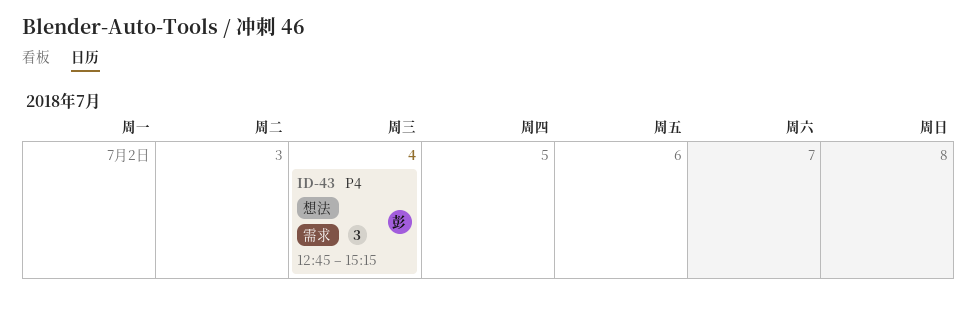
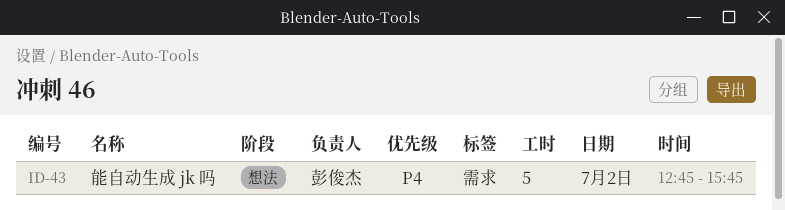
ID-43, estimate: 3 -> 5
ID-43, day: Jul 4 -> Jul 2
ID-43, ends: 15:15 -> 15:45

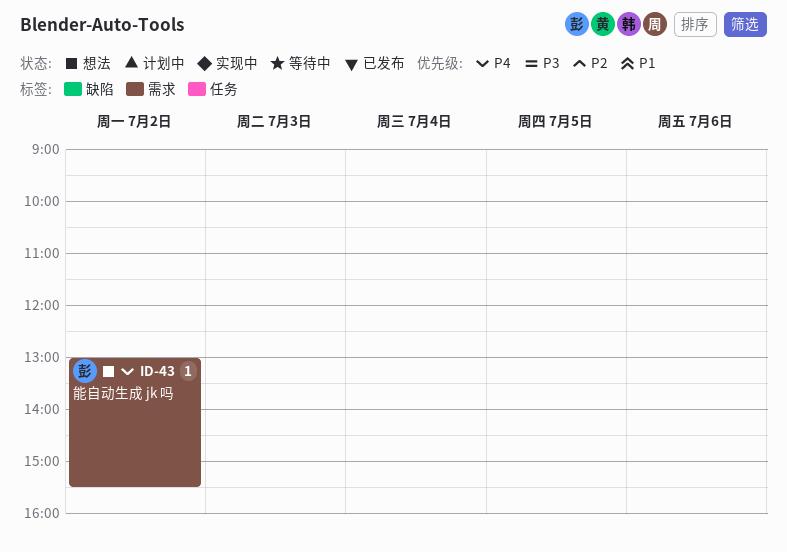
ID-43, estimate: 5 -> 1
ID-43, begins: 12:45 -> 13:00
ID-43, ends: 15:45 -> 15:30

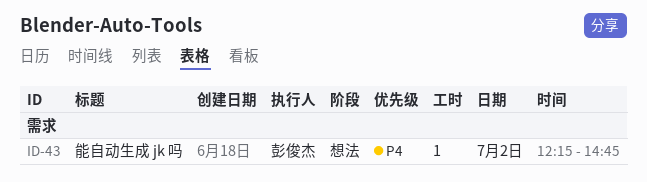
ID-43, begins: 13:00 -> 12:15
ID-43, ends: 15:30 -> 14:45

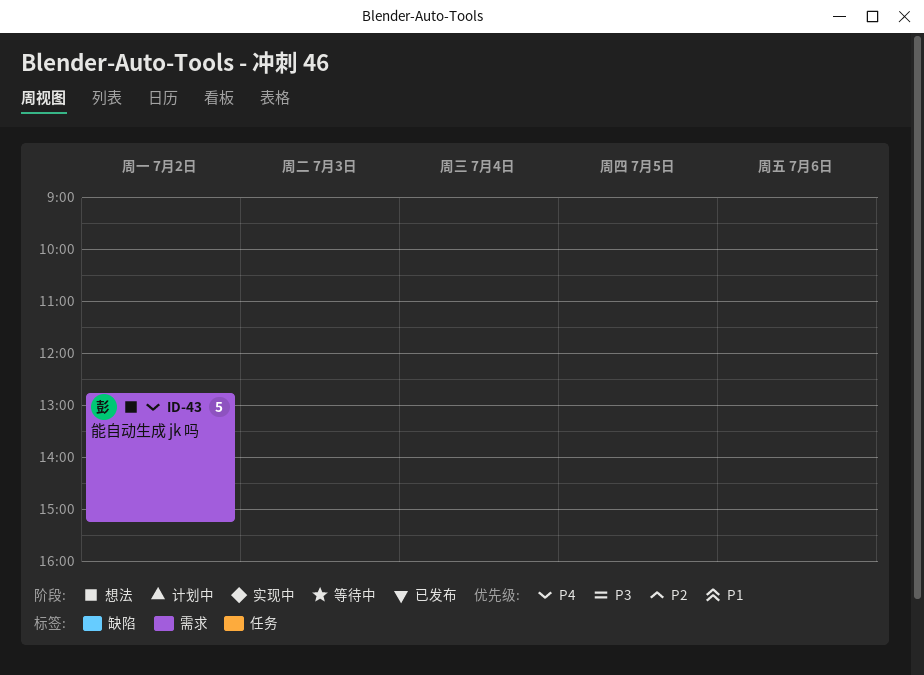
ID-43, estimate: 1 -> 5
ID-43, begins: 12:15 -> 12:45
ID-43, ends: 14:45 -> 15:15

